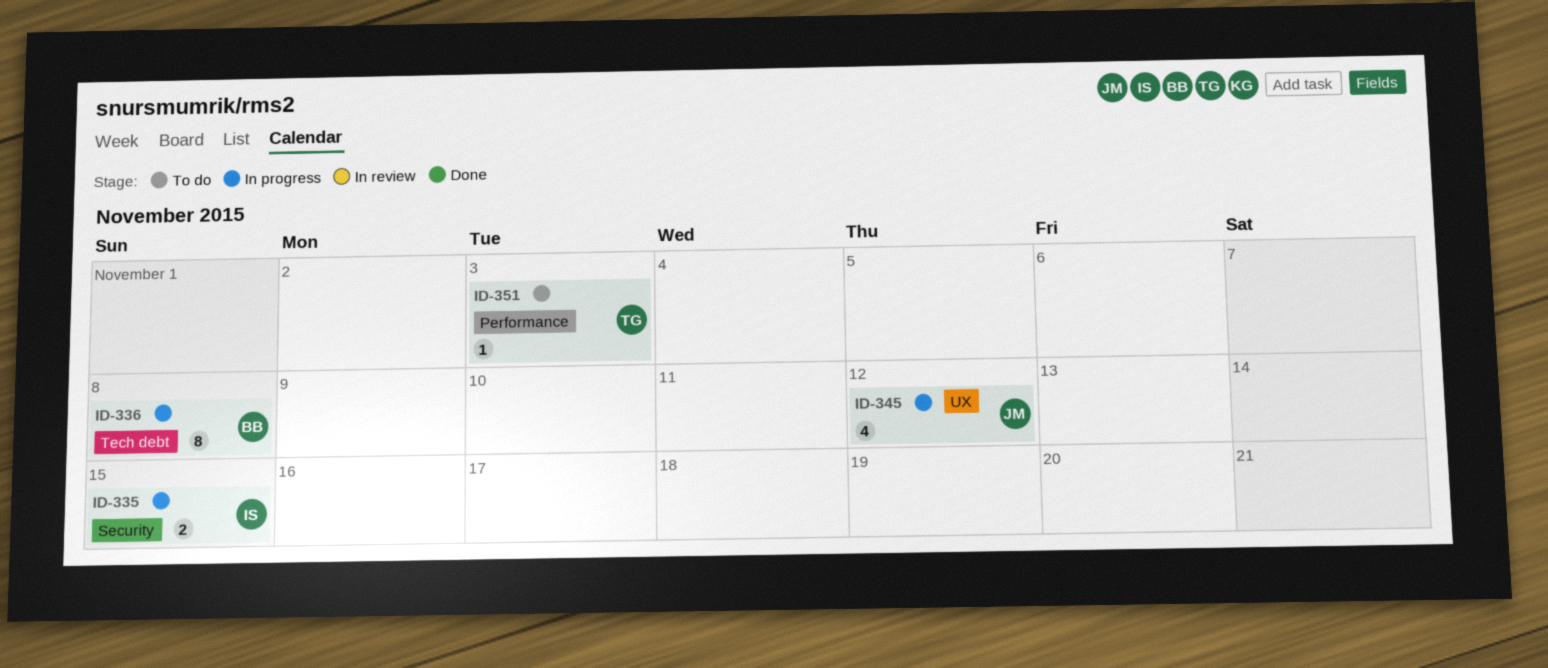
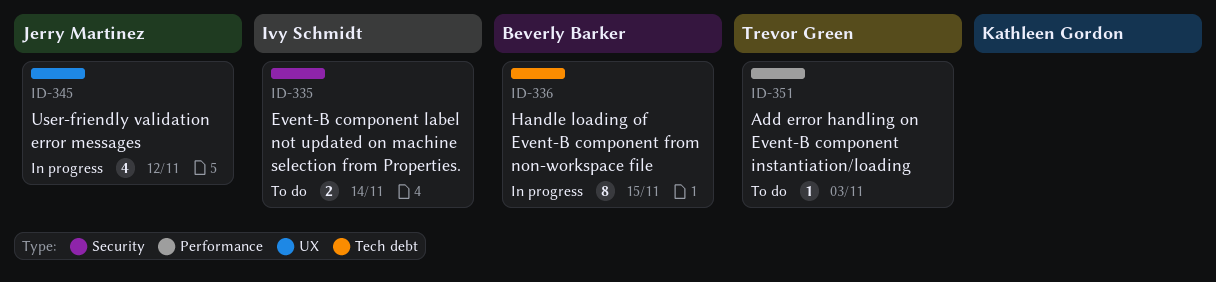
ID-335, status: In progress -> To do
ID-335, due: Nov 15 -> Nov 14
ID-336, due: Nov 8 -> Nov 15

